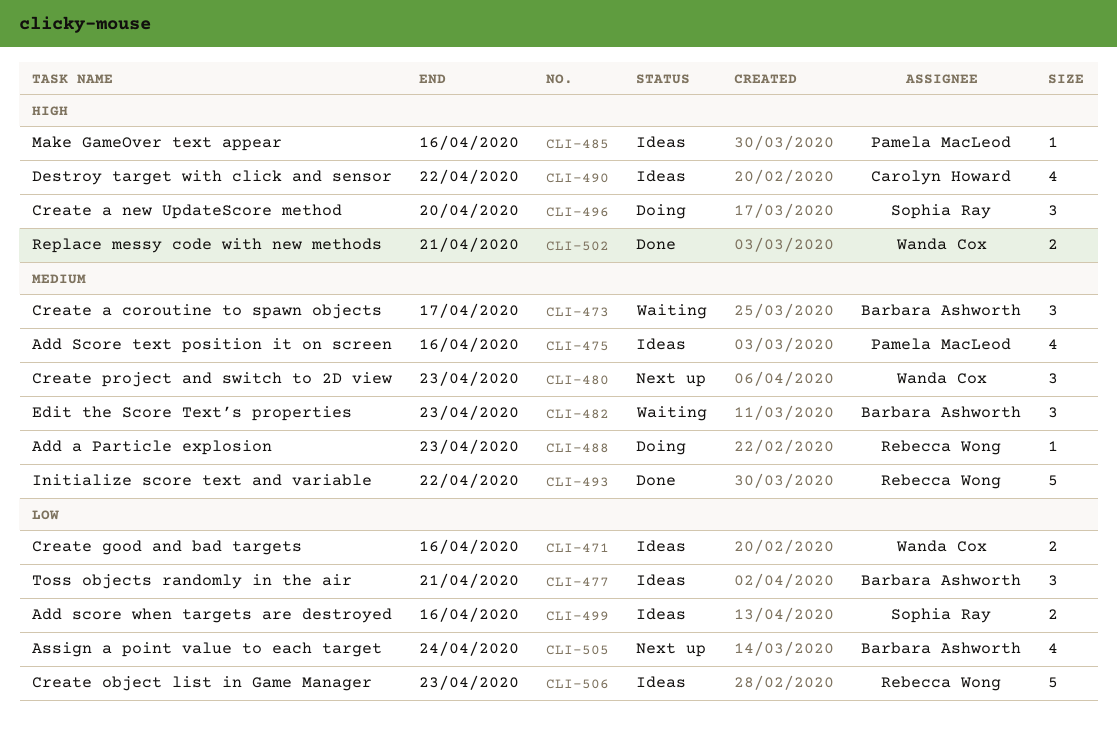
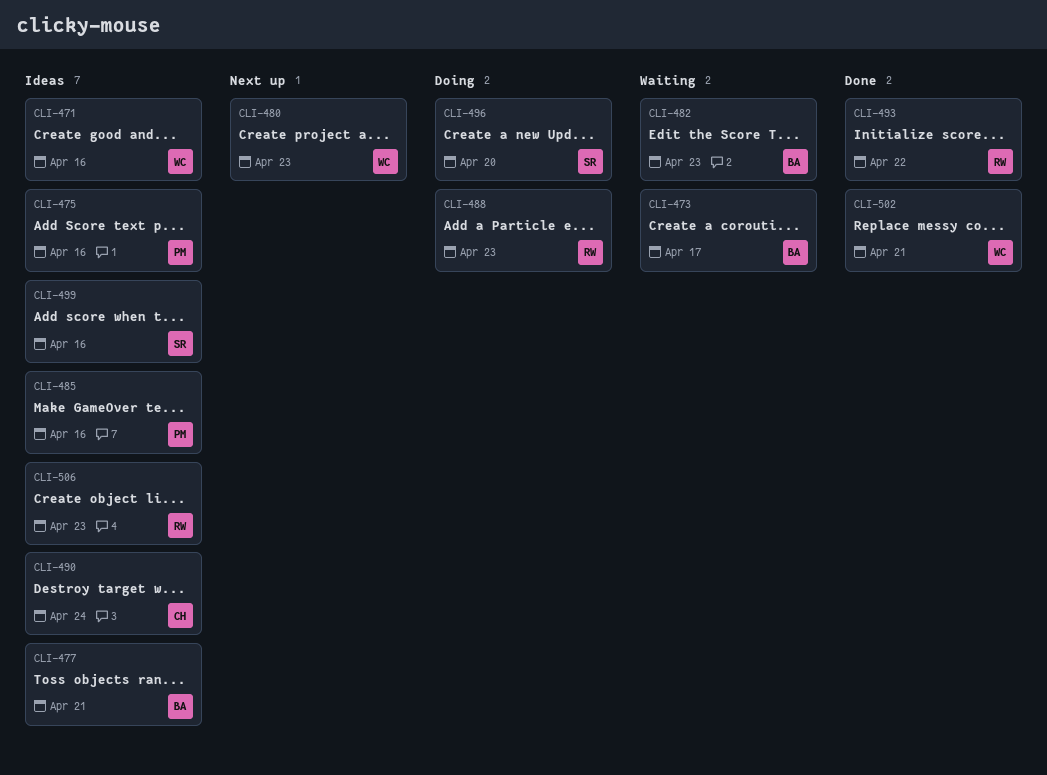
CLI-490, due: Apr 22 -> Apr 24
CLI-505: present -> none

